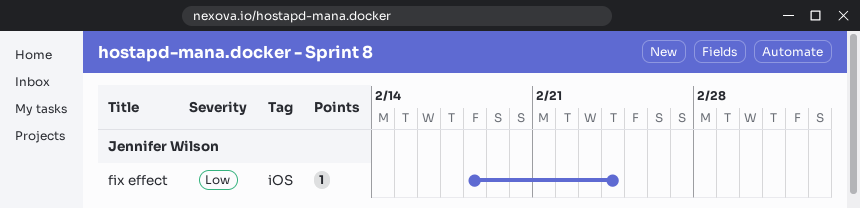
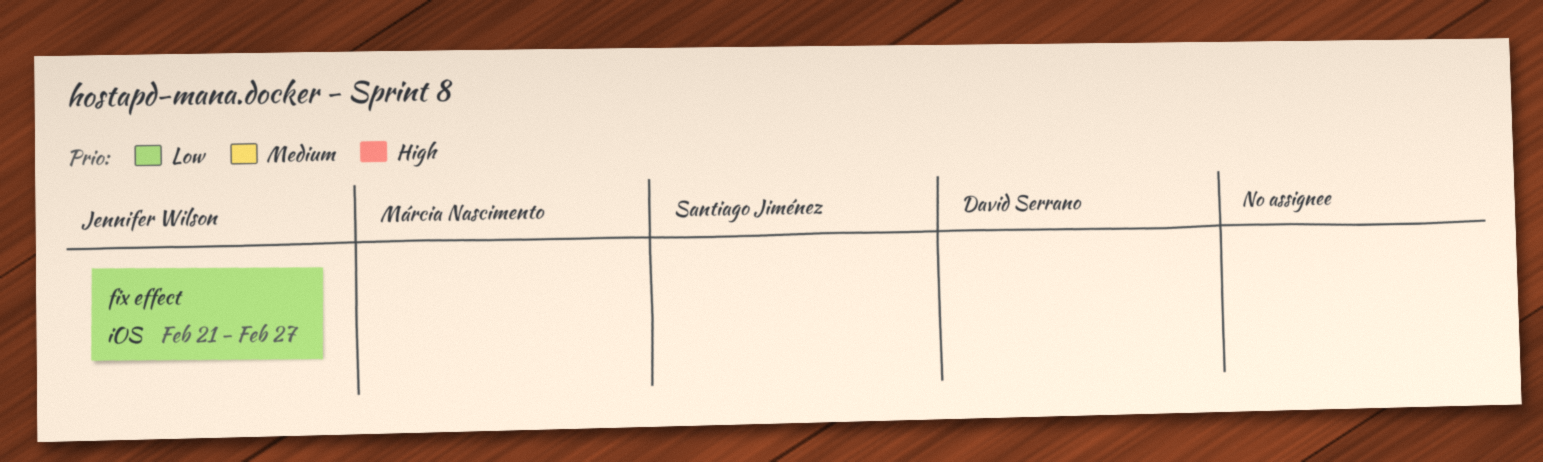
fix effect, start: Feb 18 -> Feb 21
fix effect, due: Feb 24 -> Feb 27

